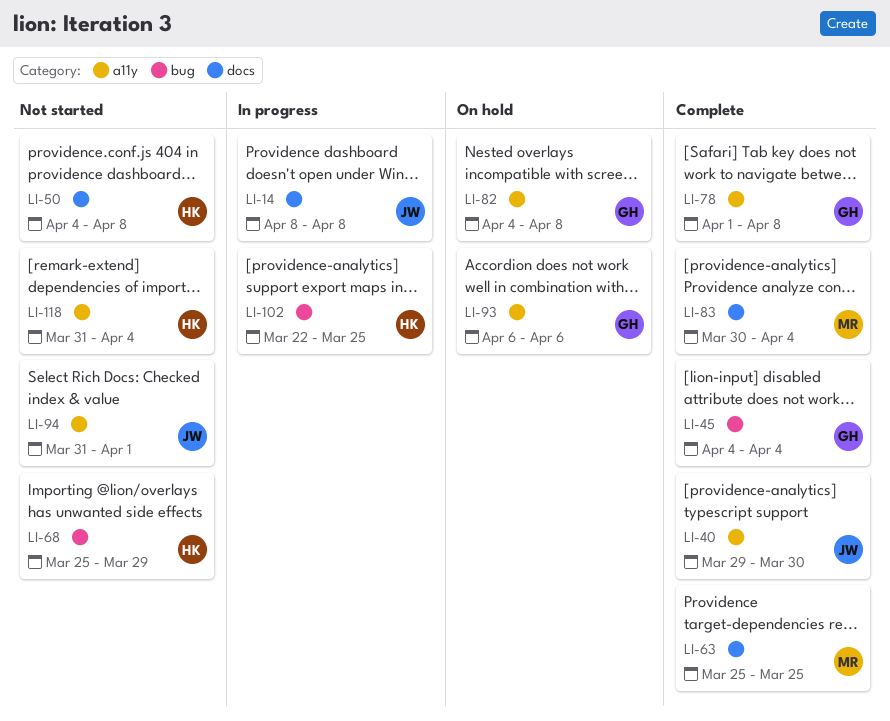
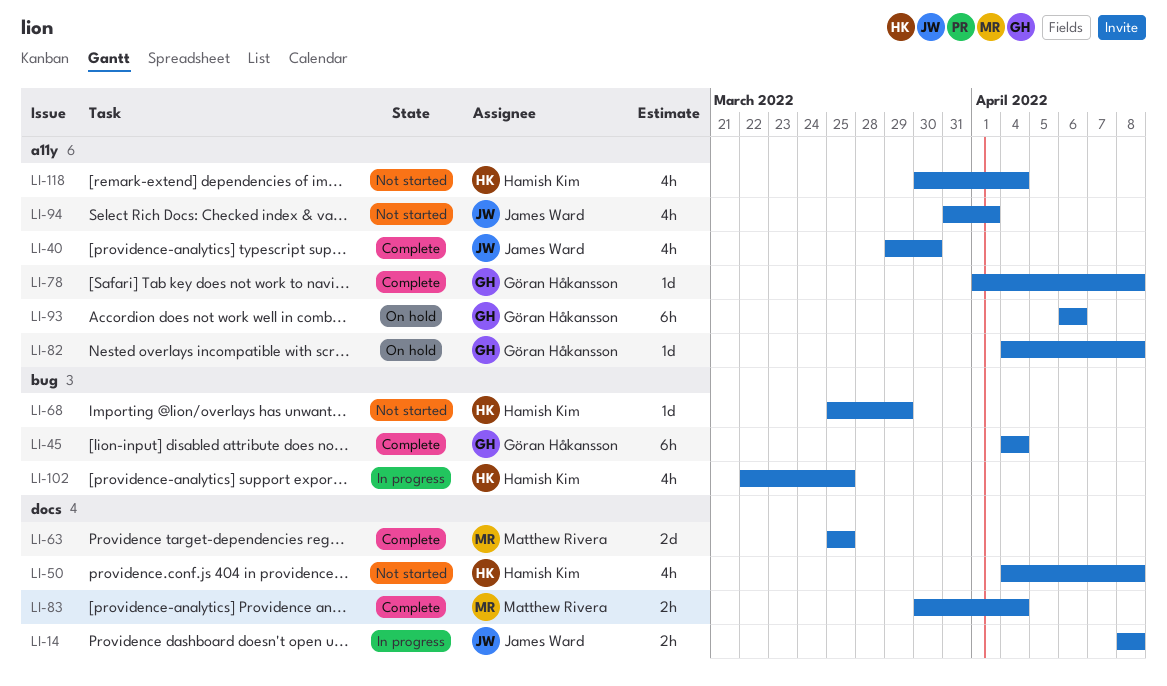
LI-118, start: Mar 31 -> Mar 30

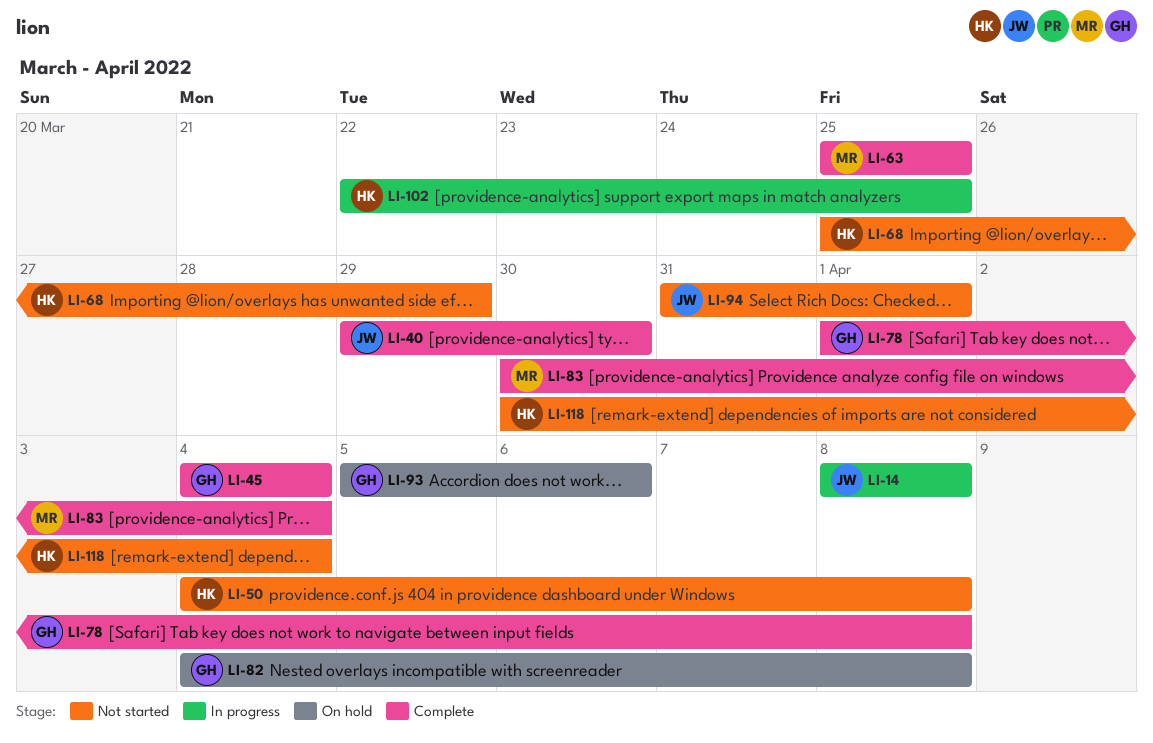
LI-93, start: Apr 6 -> Apr 5

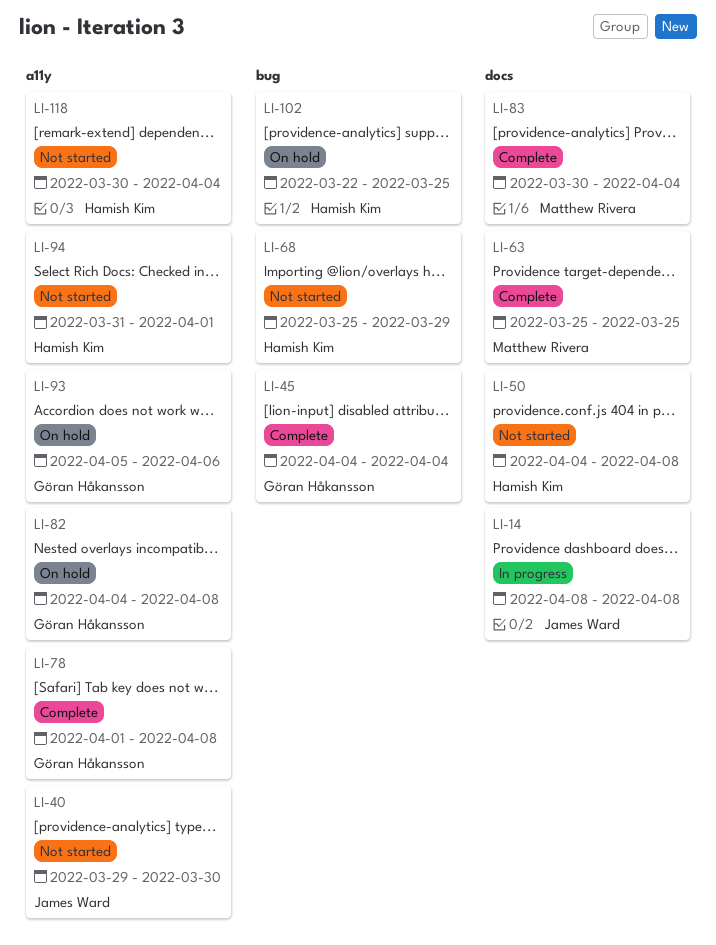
LI-40, status: Complete -> Not started
LI-94, owner: James Ward -> Hamish Kim
LI-102, status: In progress -> On hold

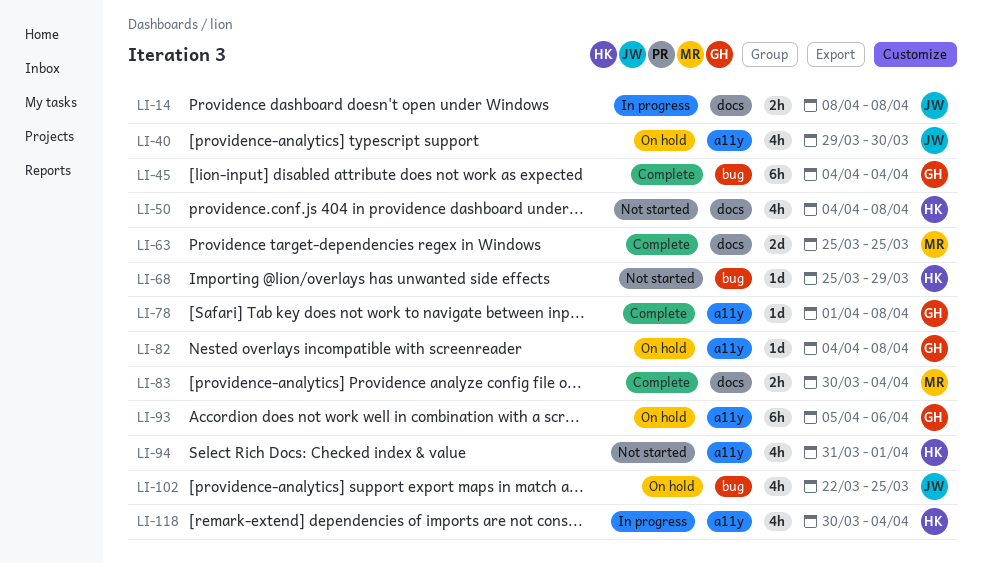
LI-40, status: Not started -> On hold
LI-102, owner: Hamish Kim -> James Ward
LI-118, status: Not started -> In progress

